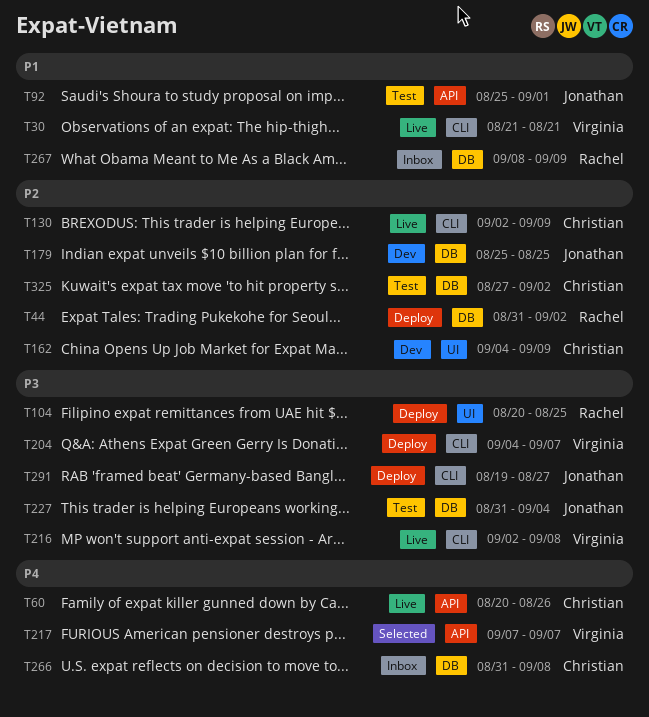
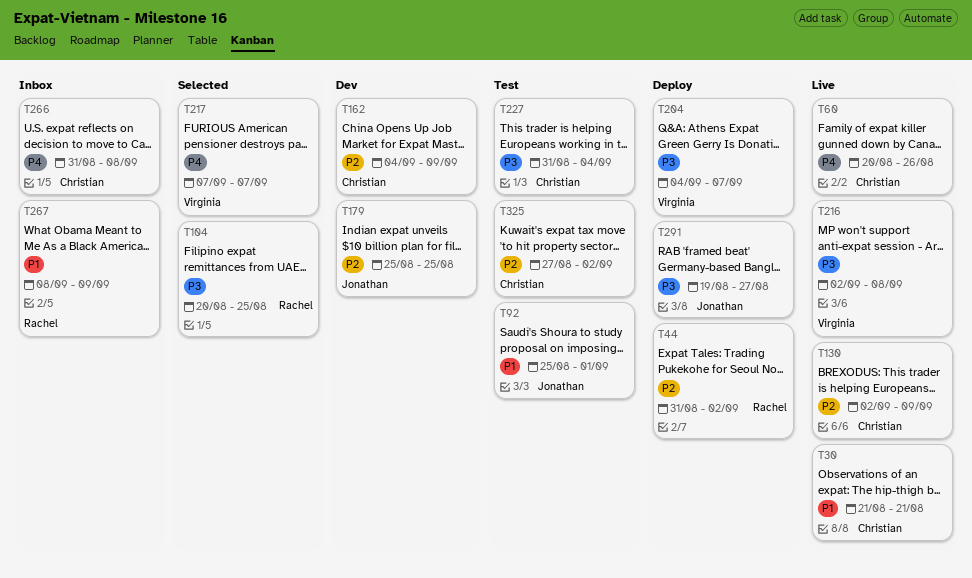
T30, owner: Virginia -> Christian
T104, status: Deploy -> Selected
T227, owner: Jonathan -> Christian

